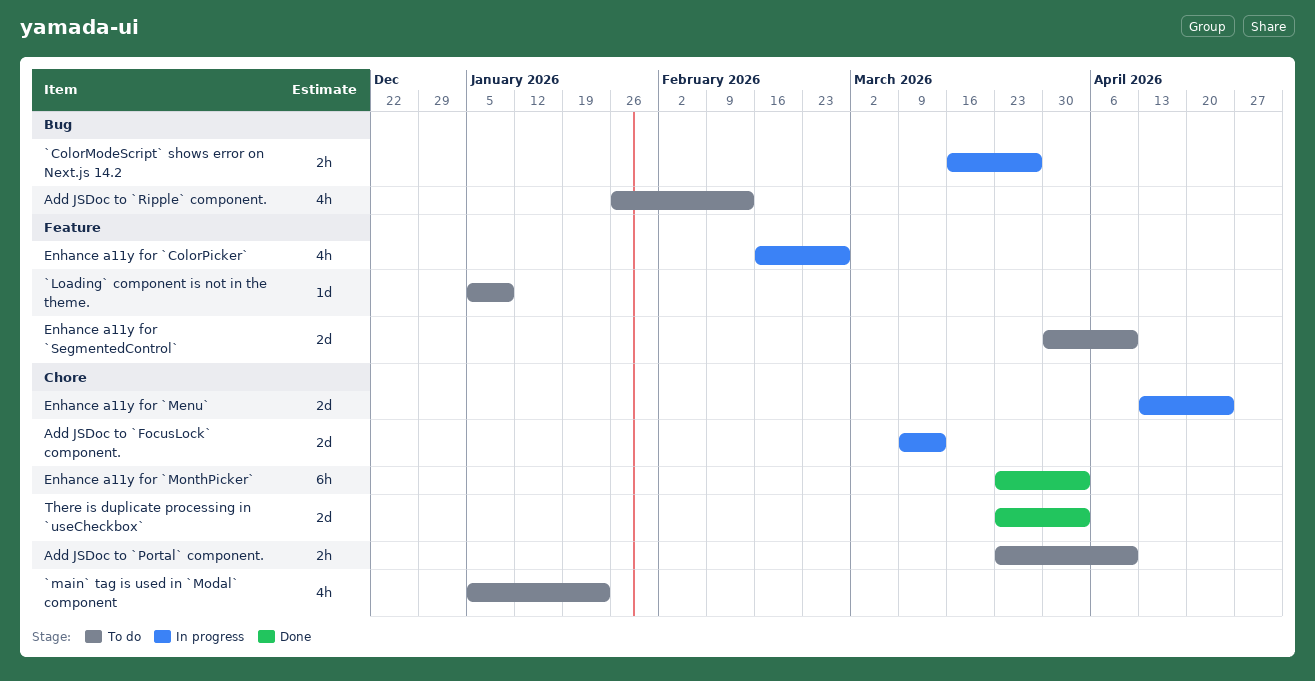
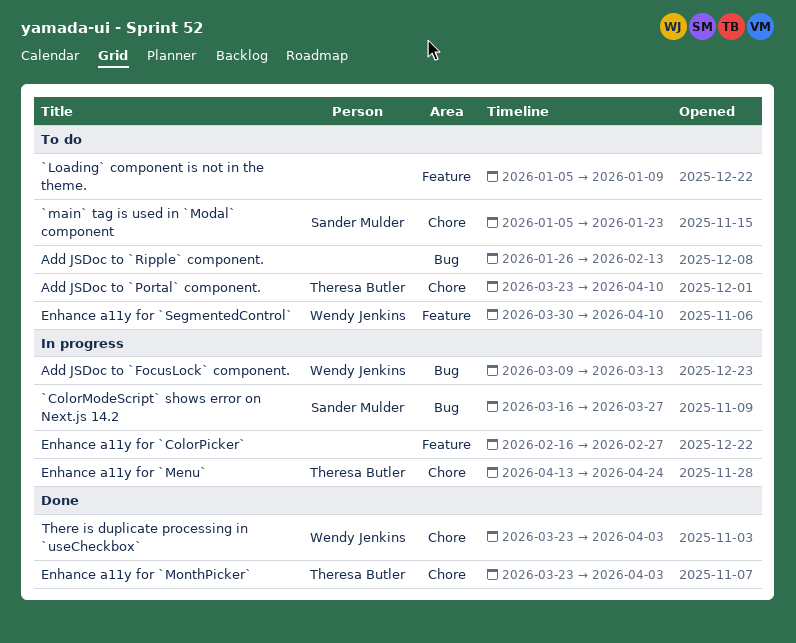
Add JSDoc to `FocusLock` component., label: Chore -> Bug

